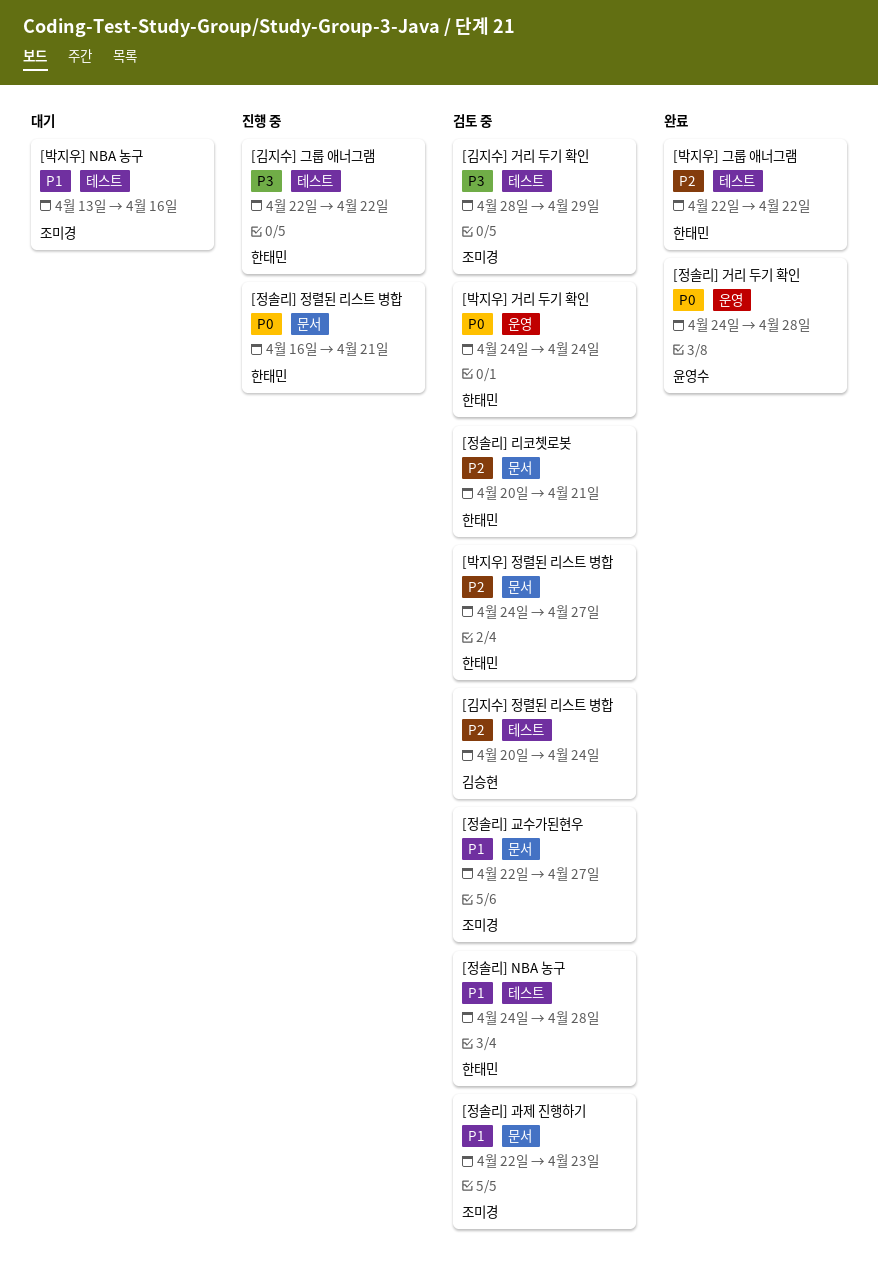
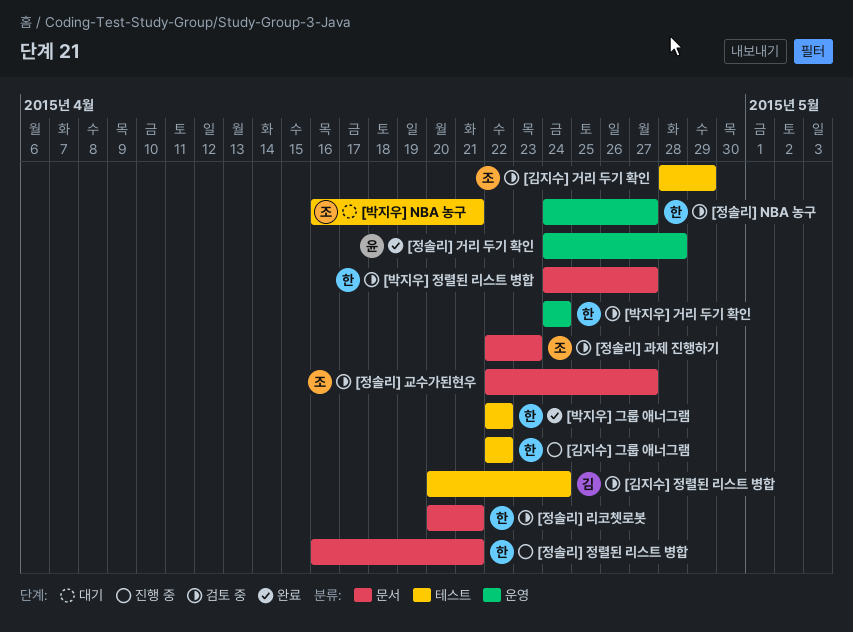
[박지우] NBA 농구, start: Apr 13 -> Apr 16
[박지우] NBA 농구, due: Apr 16 -> Apr 21
[정솔리] NBA 농구, label: 테스트 -> 운영
[정솔리] NBA 농구, due: Apr 28 -> Apr 27

